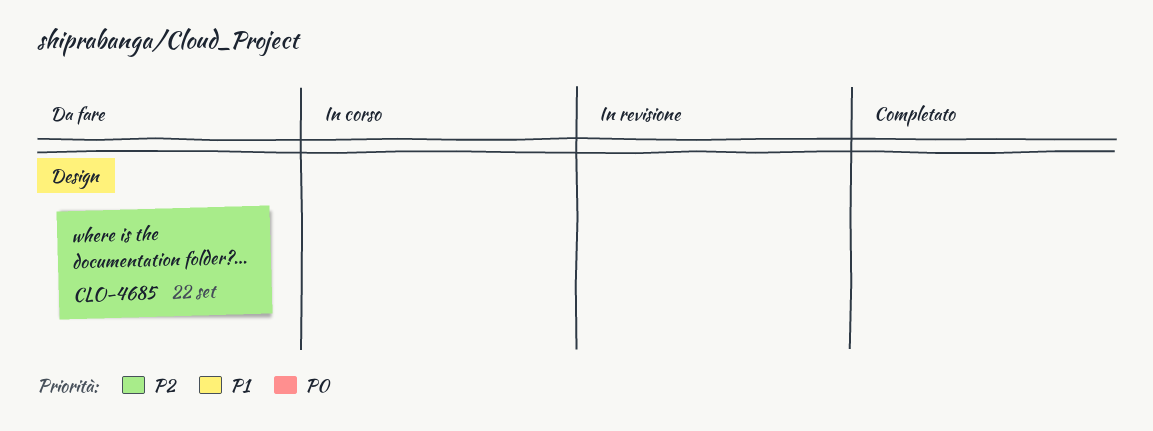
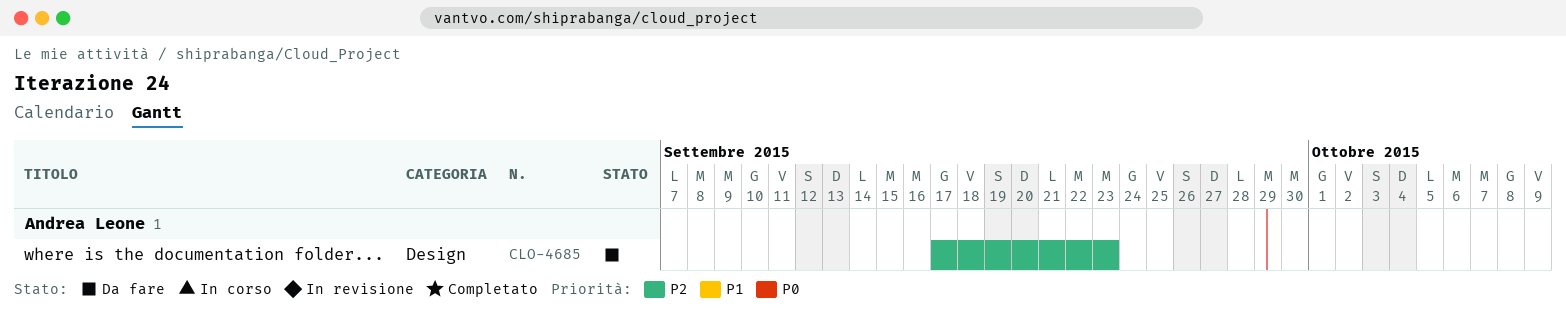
CLO-4685, due: Sep 22 -> Sep 23

